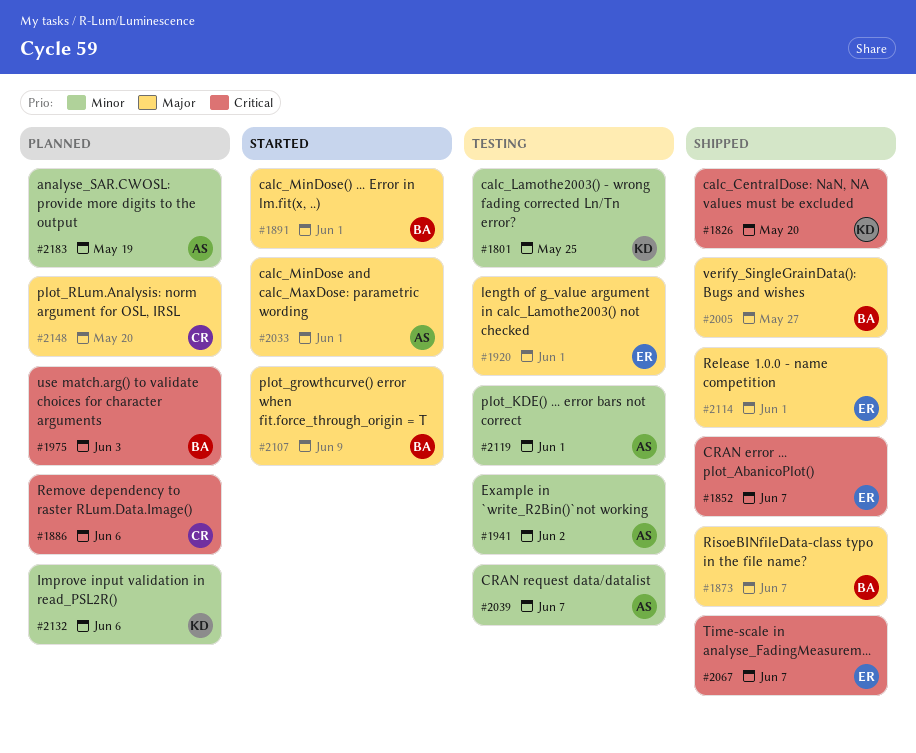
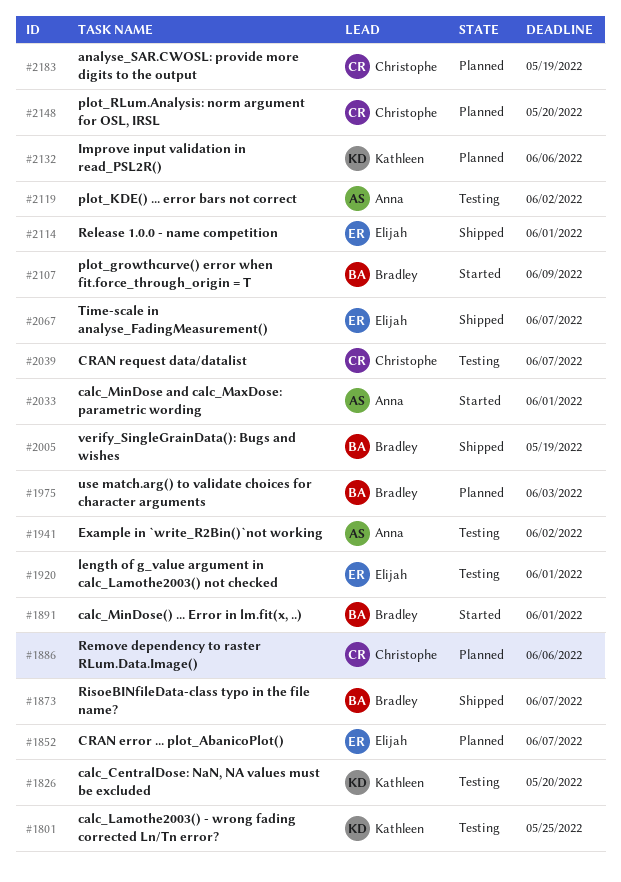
#1826, status: Shipped -> Testing
#1852, status: Shipped -> Planned
#2005, due: May 27 -> May 19
#2039, owner: Anna -> Christophe
#2119, due: Jun 1 -> Jun 2
#2183, owner: Anna -> Christophe

